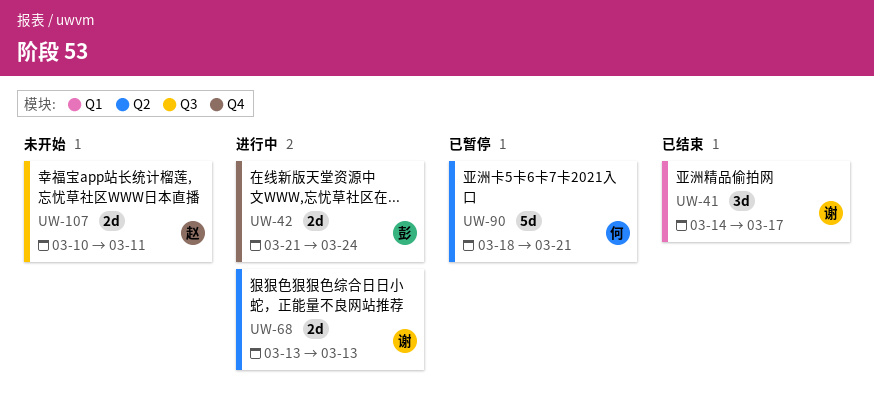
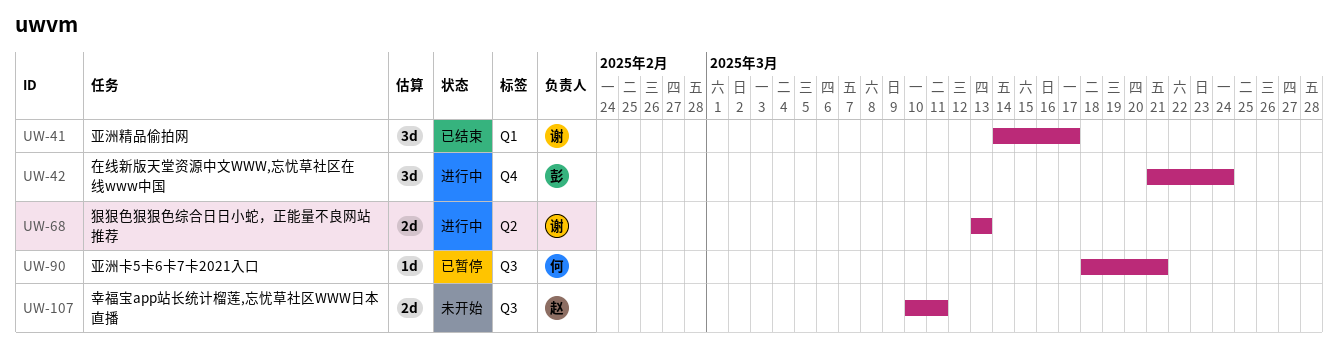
UW-42, estimate: 2d -> 3d
UW-90, label: Q2 -> Q3
UW-90, estimate: 5d -> 1d

